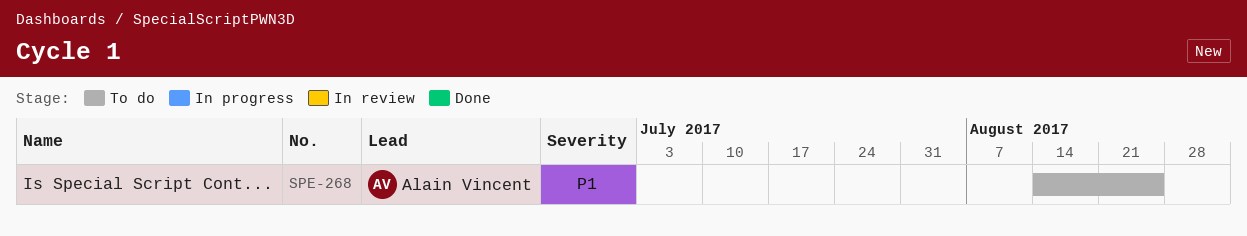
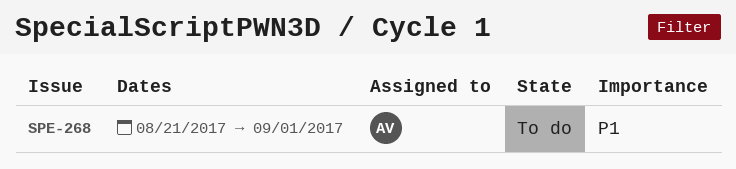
SPE-268, start: Aug 14 -> Aug 21
SPE-268, due: Aug 25 -> Sep 1

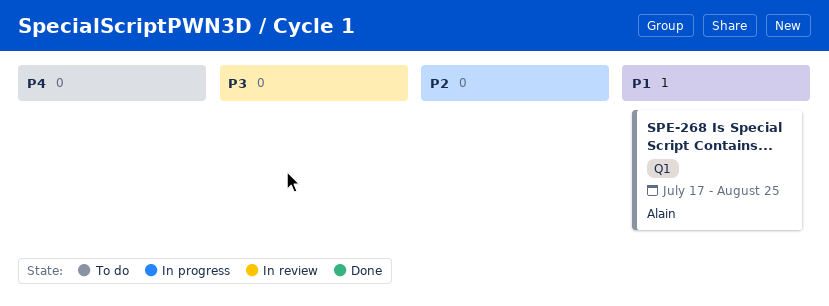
SPE-268, start: Aug 21 -> Jul 17
SPE-268, due: Sep 1 -> Aug 25

